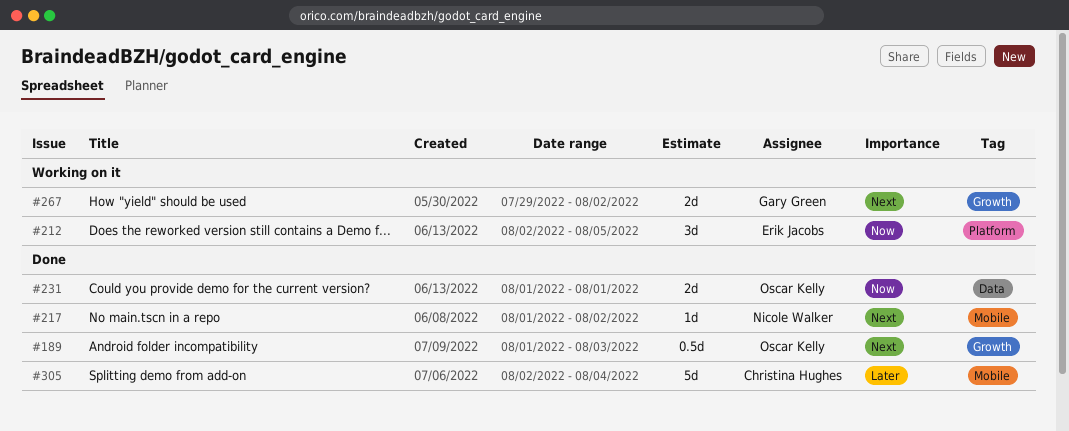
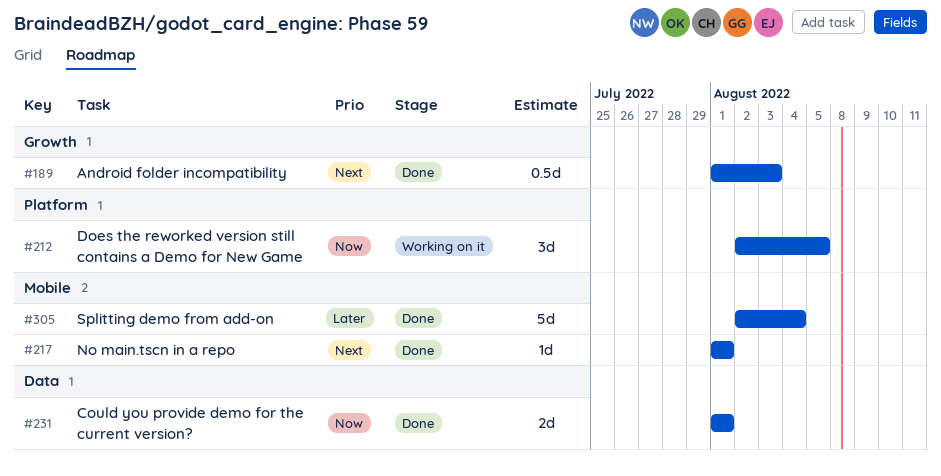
#217, due: Aug 2 -> Aug 1
#267: present -> none

